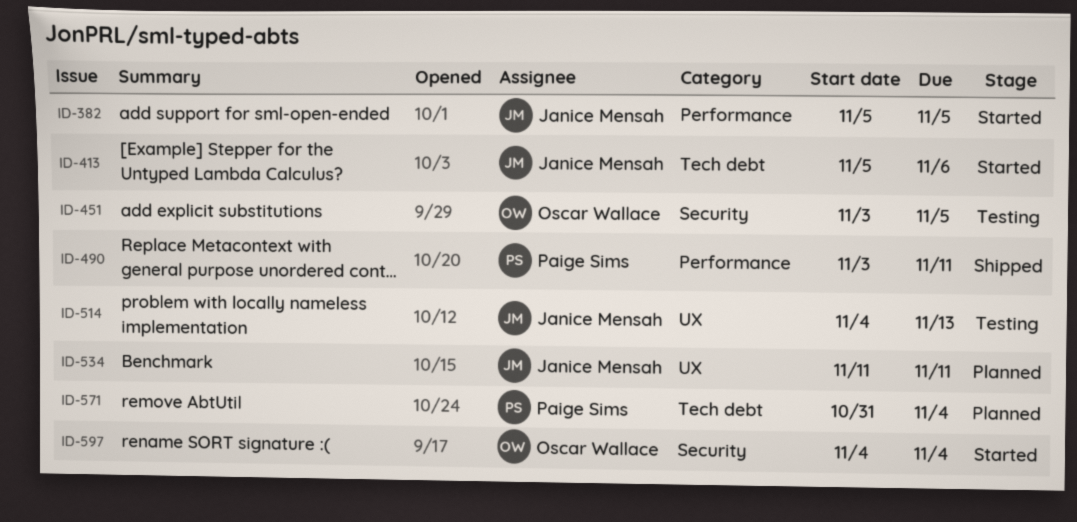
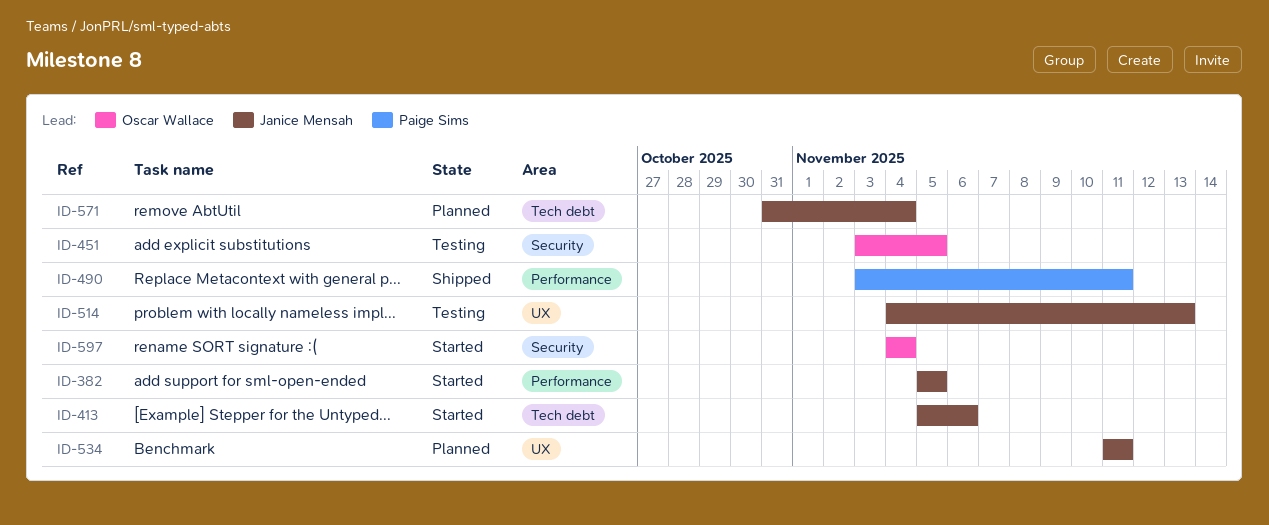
ID-571, owner: Paige Sims -> Janice Mensah

